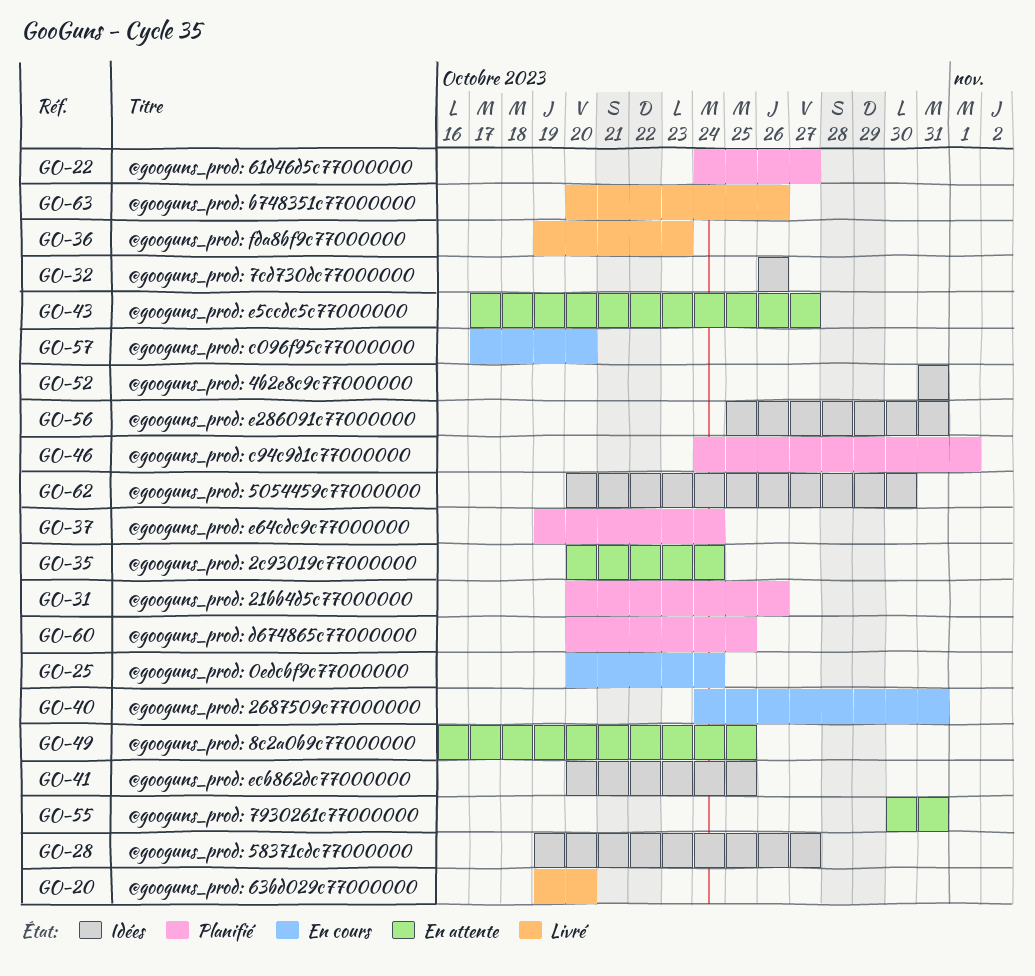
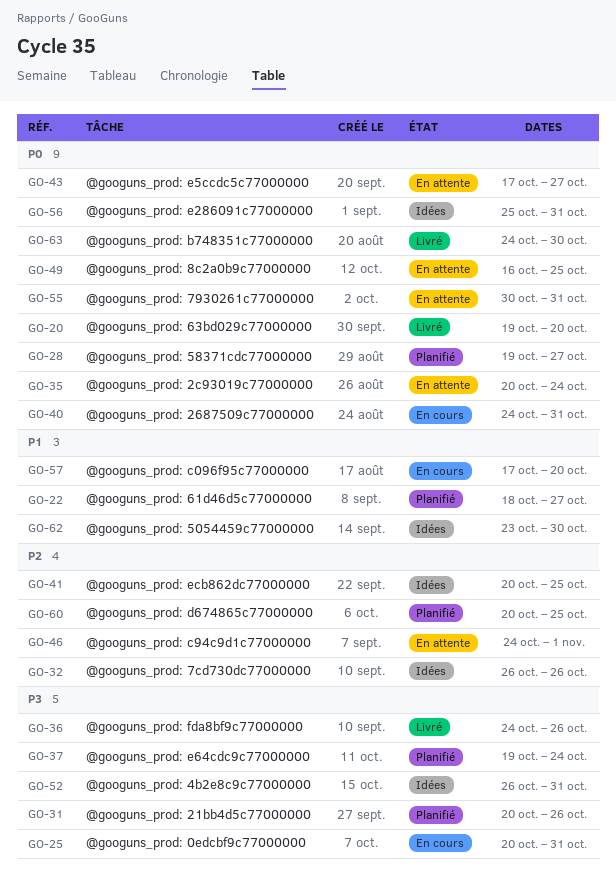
GO-22, start: Oct 24 -> Oct 18
GO-25, due: Oct 24 -> Oct 31
GO-28, status: Idées -> Planifié
GO-36, start: Oct 19 -> Oct 24
GO-36, due: Oct 23 -> Oct 26
GO-46, status: Planifié -> En attente
GO-52, start: Oct 31 -> Oct 26
GO-62, start: Oct 20 -> Oct 23
GO-63, start: Oct 20 -> Oct 24
GO-63, due: Oct 26 -> Oct 30

